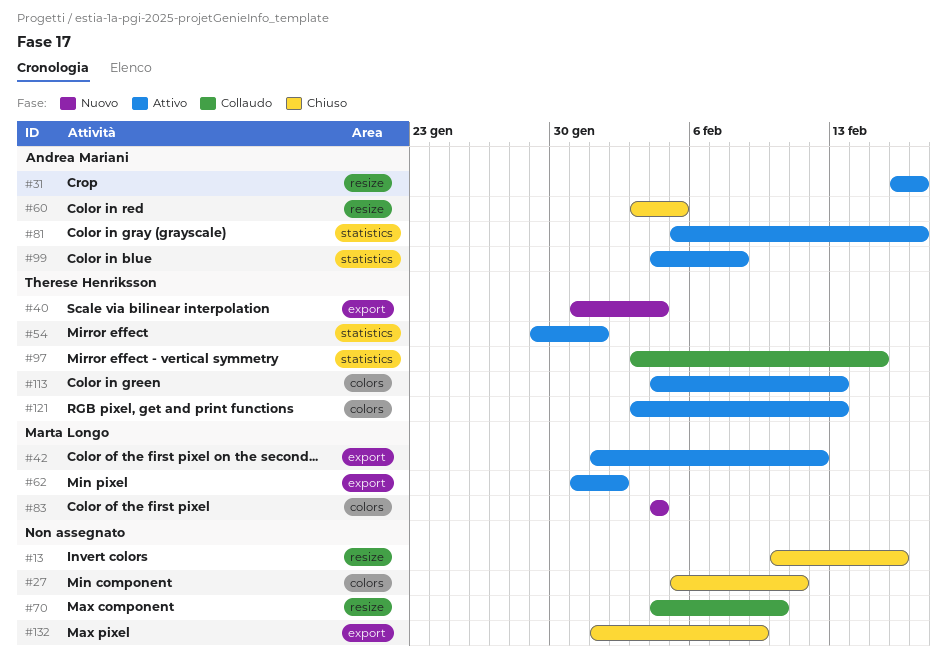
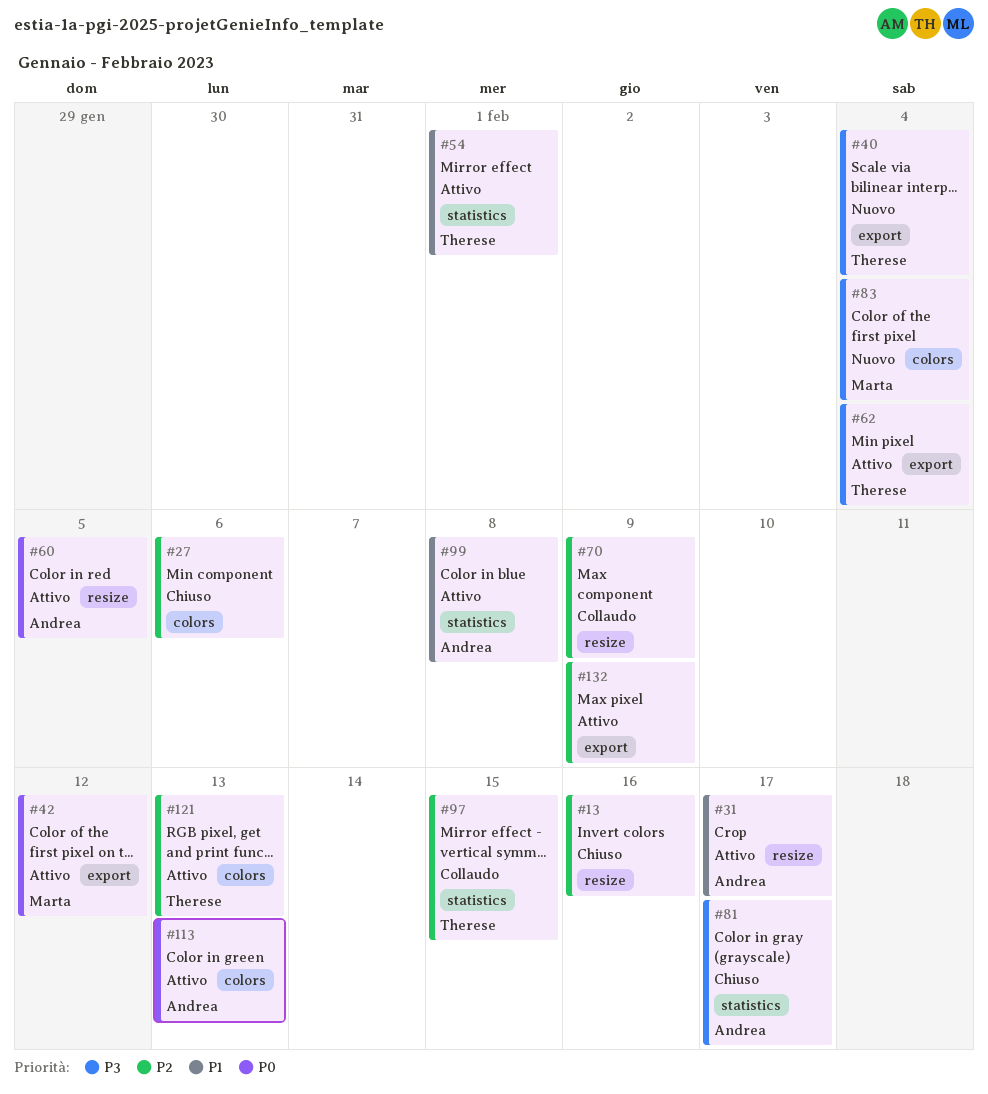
#27, due: Feb 11 -> Feb 6
#60, status: Chiuso -> Attivo
#62, owner: Marta Longo -> Therese Henriksson
#62, due: Feb 2 -> Feb 4
#70, due: Feb 10 -> Feb 9
#81, status: Attivo -> Chiuso
#113, owner: Therese Henriksson -> Andrea Mariani
#132, status: Chiuso -> Attivo

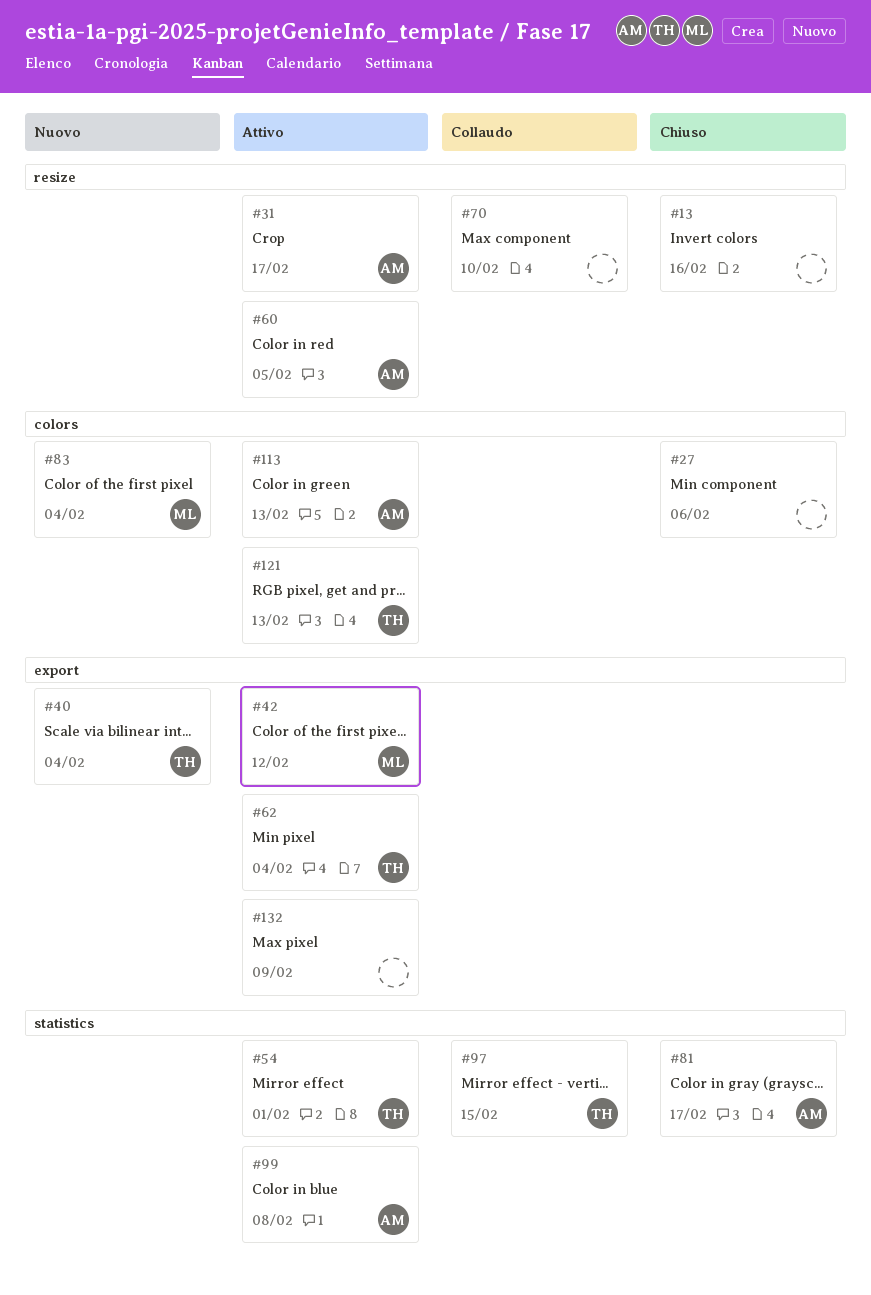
#70, due: Feb 9 -> Feb 10

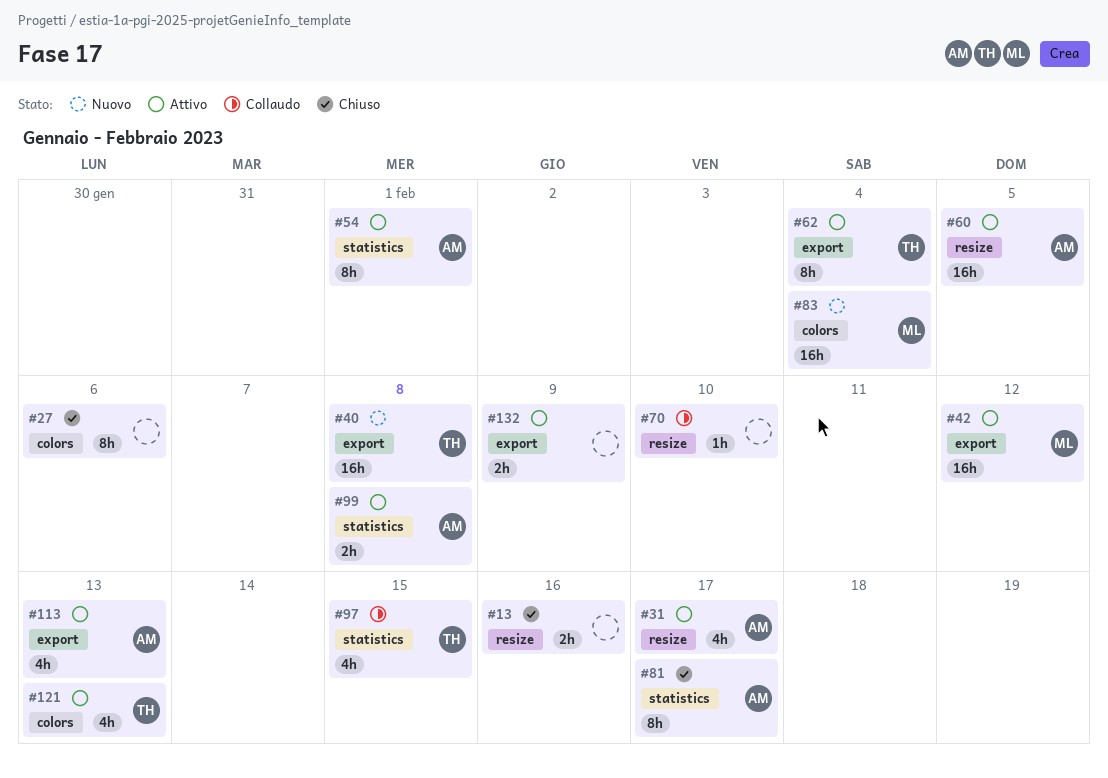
#40, due: Feb 4 -> Feb 8
#54, owner: TH -> AM
#113, label: colors -> export

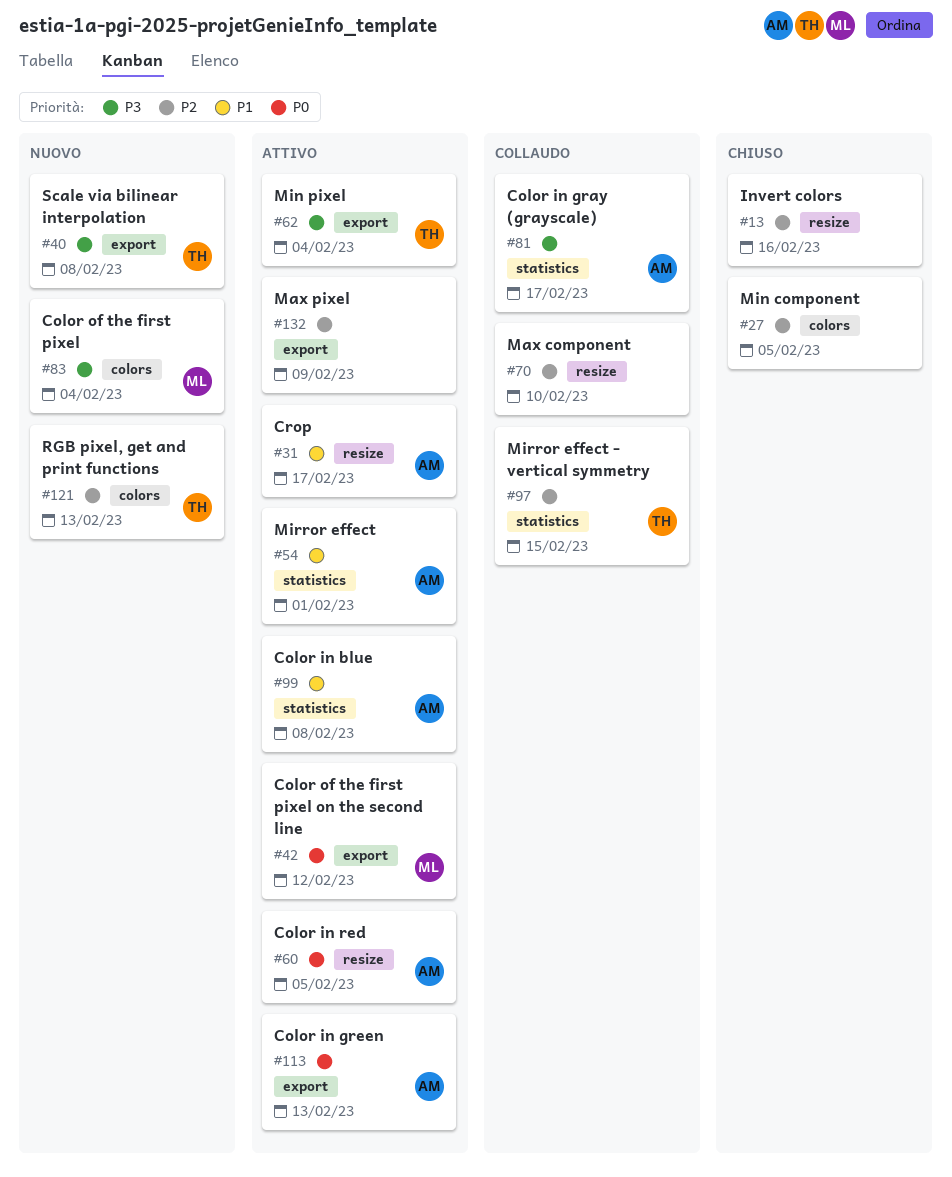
#27, due: Feb 6 -> Feb 5
#81, status: Chiuso -> Collaudo
#121, status: Attivo -> Nuovo

